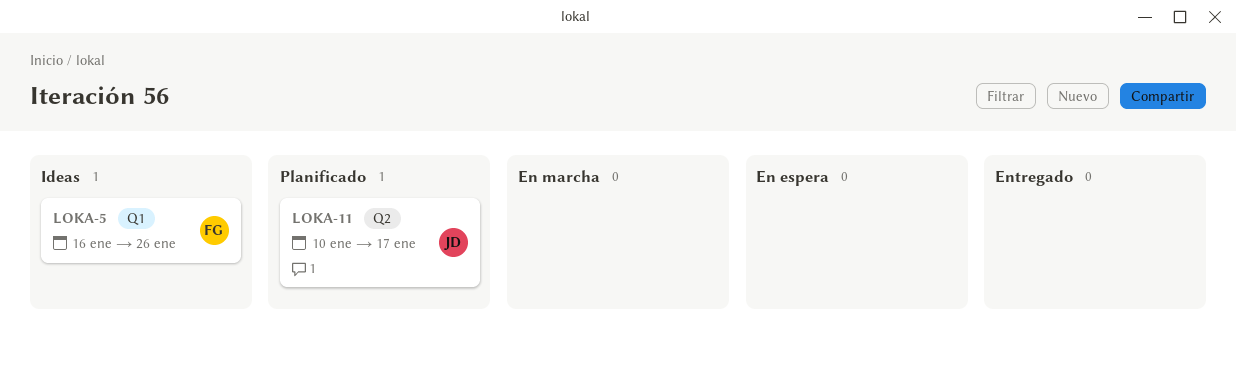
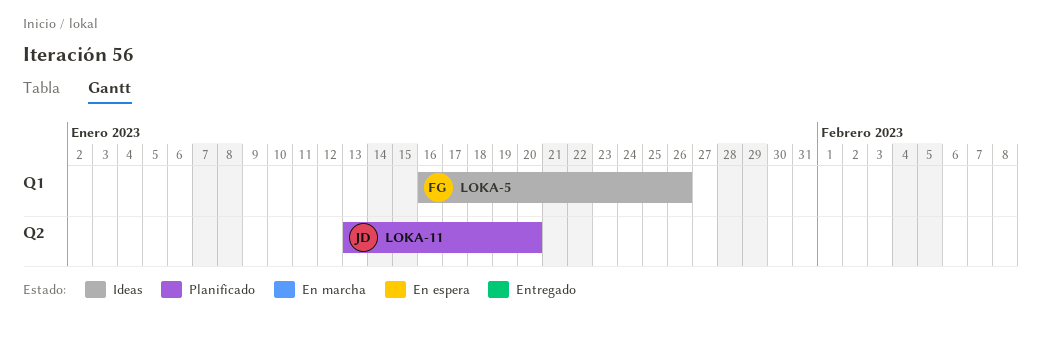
LOKA-11, start: Jan 10 -> Jan 13
LOKA-11, due: Jan 17 -> Jan 20

